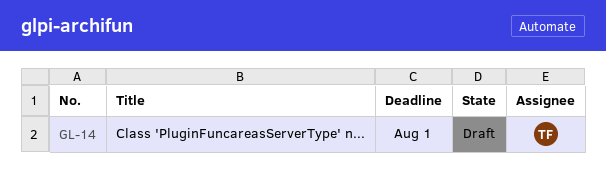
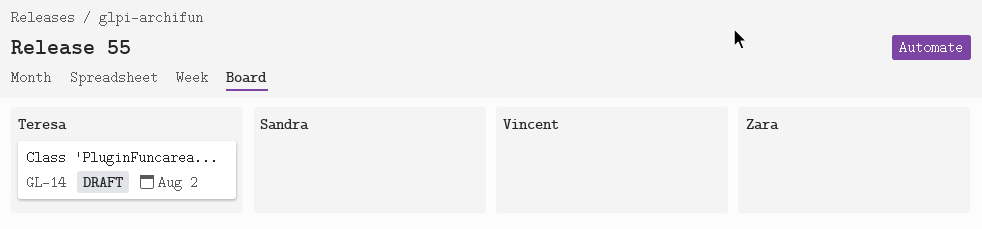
GL-14, due: Aug 1 -> Aug 2

